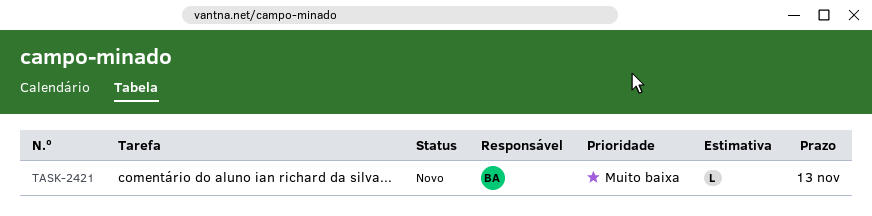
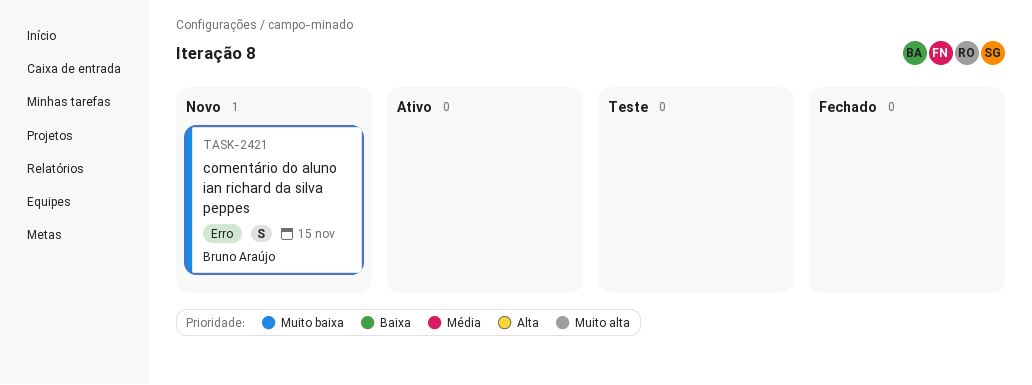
TASK-2421, estimate: L -> S
TASK-2421, due: Nov 13 -> Nov 15

